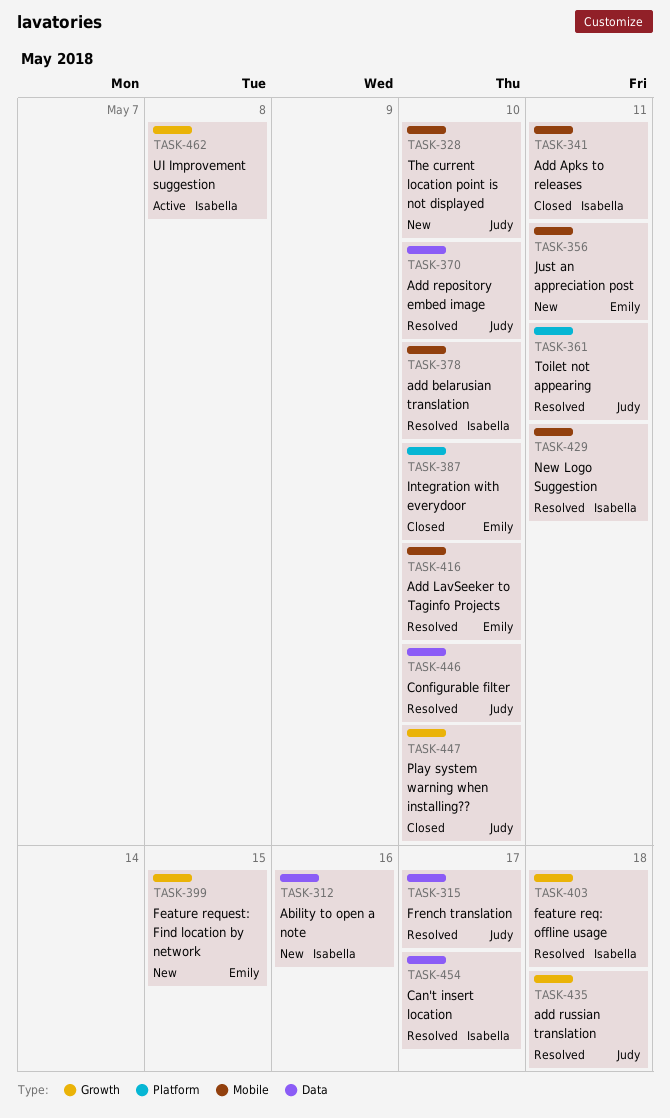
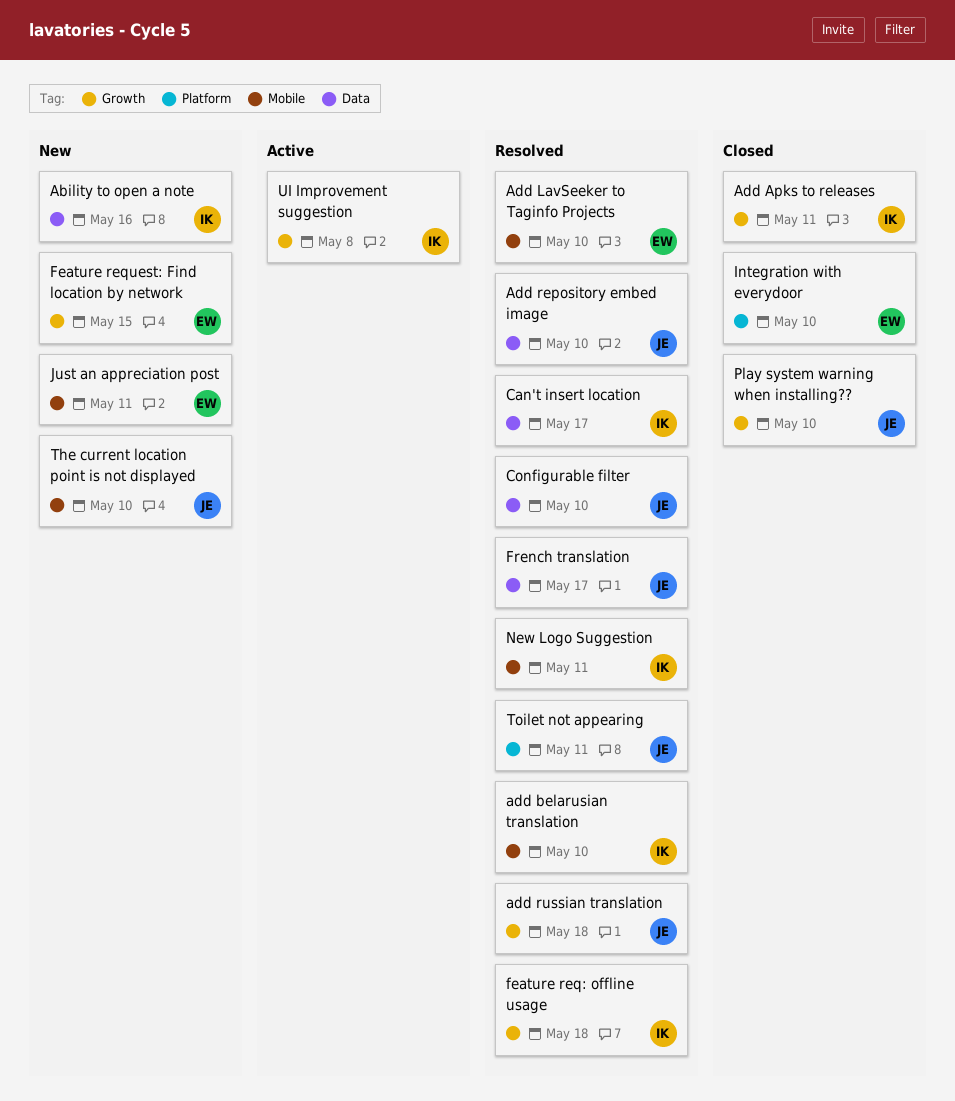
Add Apks to releases, label: Mobile -> Growth

